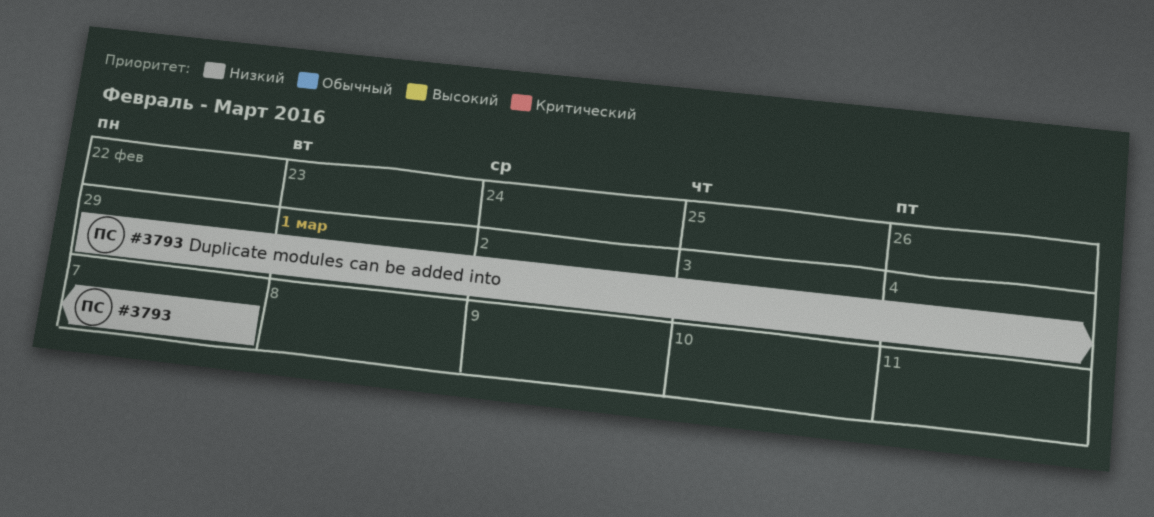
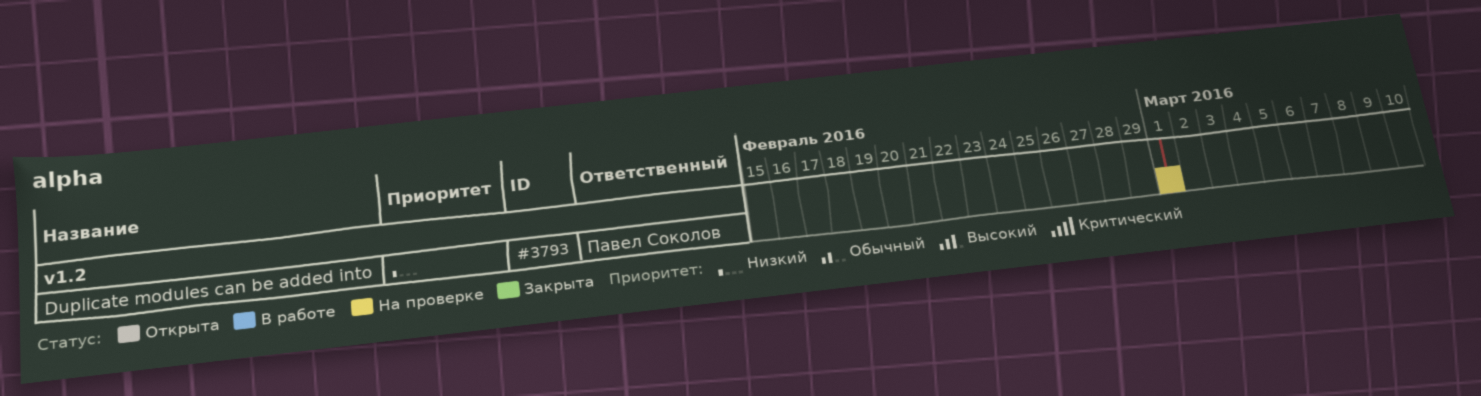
#3793, start: Feb 29 -> Mar 1
#3793, due: Mar 7 -> Mar 1

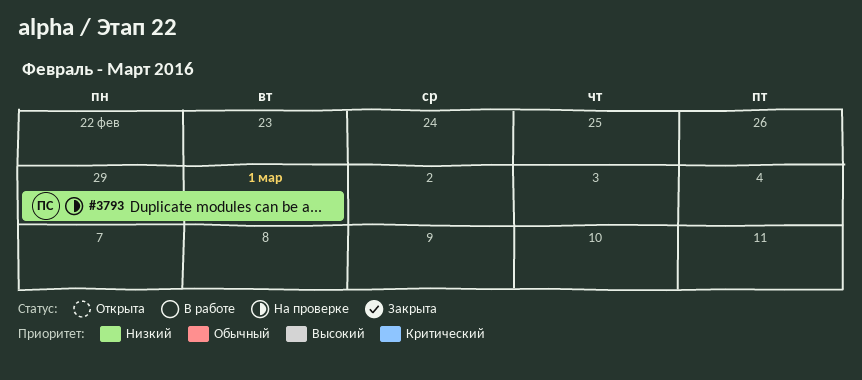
#3793, start: Mar 1 -> Feb 29

